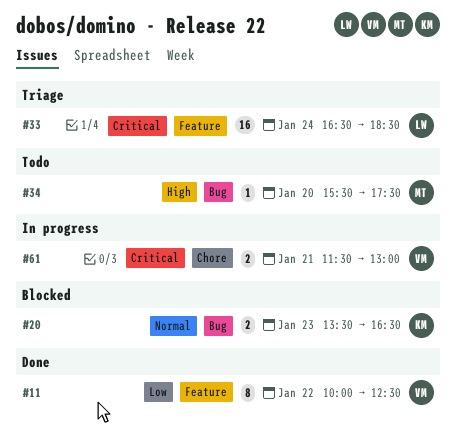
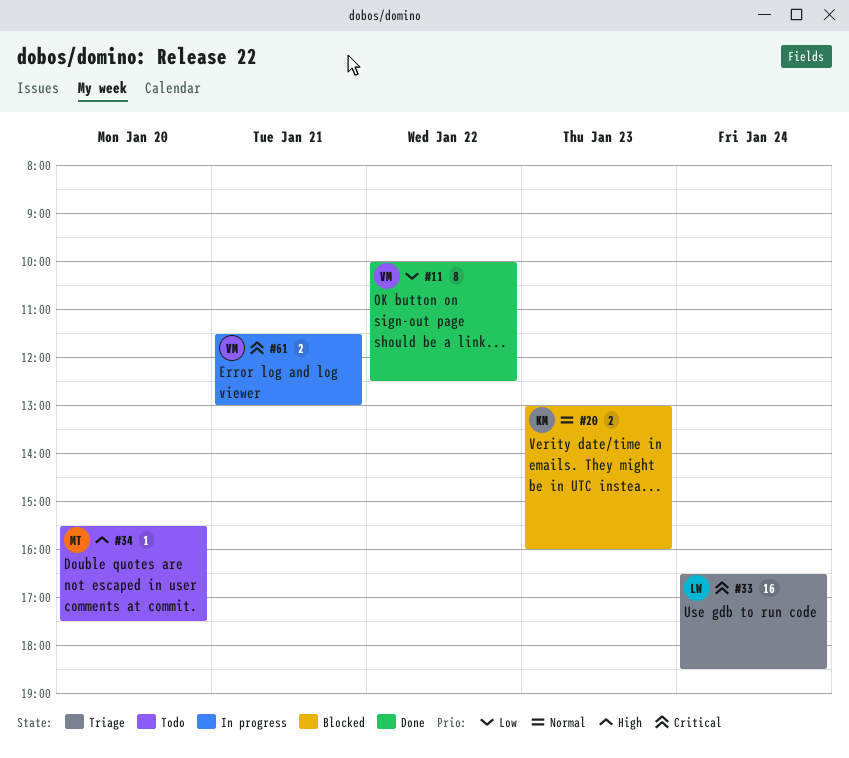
#20, begins: 13:30 -> 13:00
#20, ends: 16:30 -> 16:00

